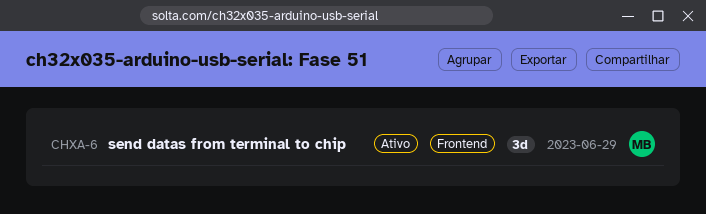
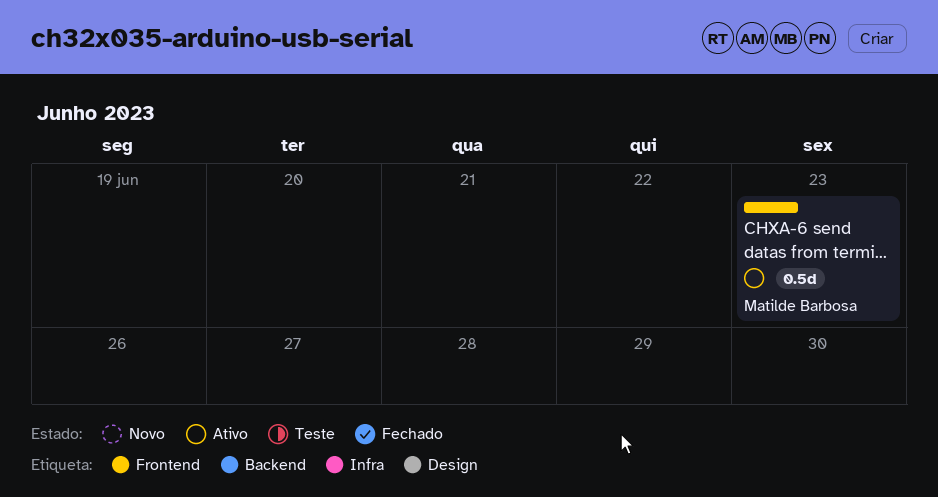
CHXA-6, estimate: 3d -> 0.5d
CHXA-6, due: Jun 29 -> Jun 23

